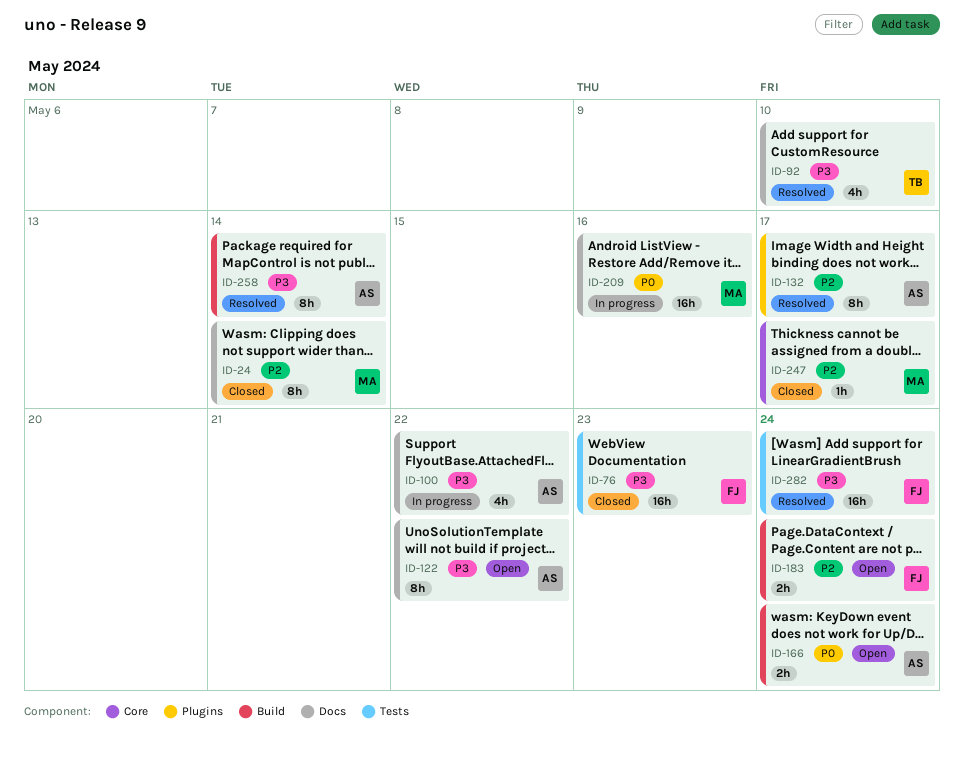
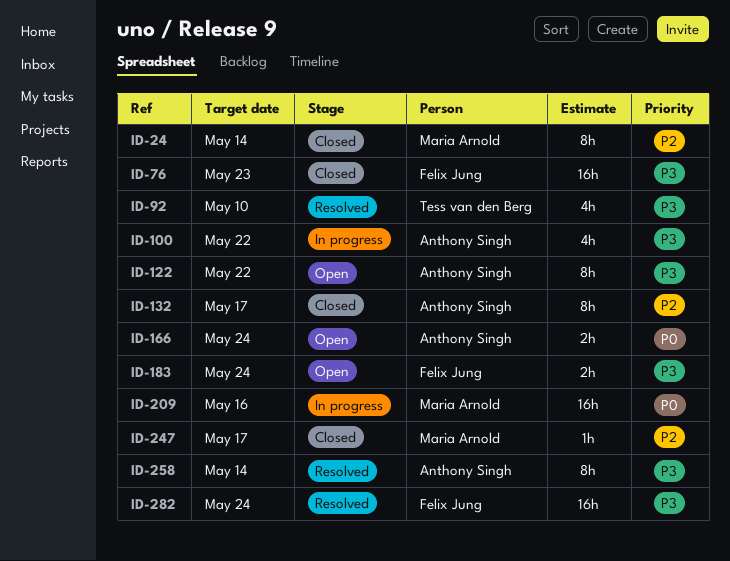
ID-132, status: Resolved -> Closed
ID-183, priority: P2 -> P3

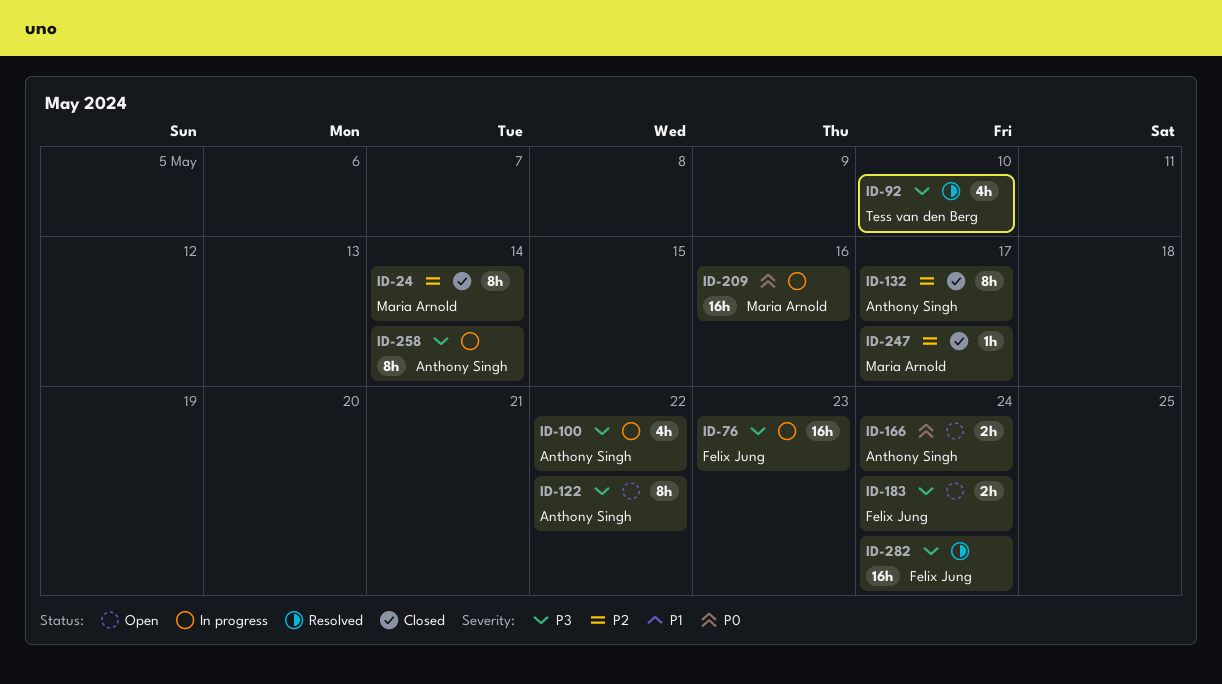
ID-76, status: Closed -> In progress
ID-258, status: Resolved -> In progress

